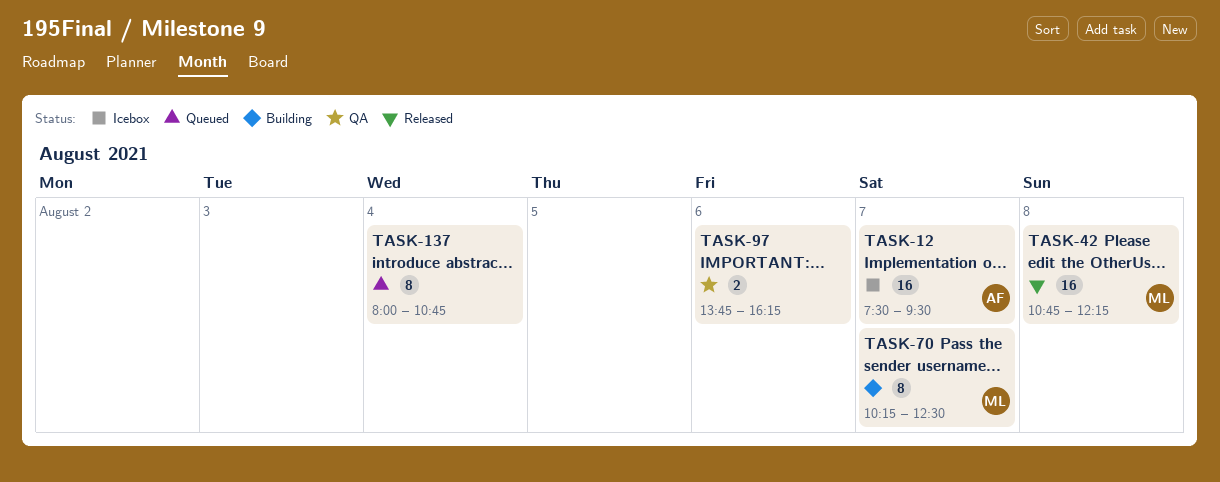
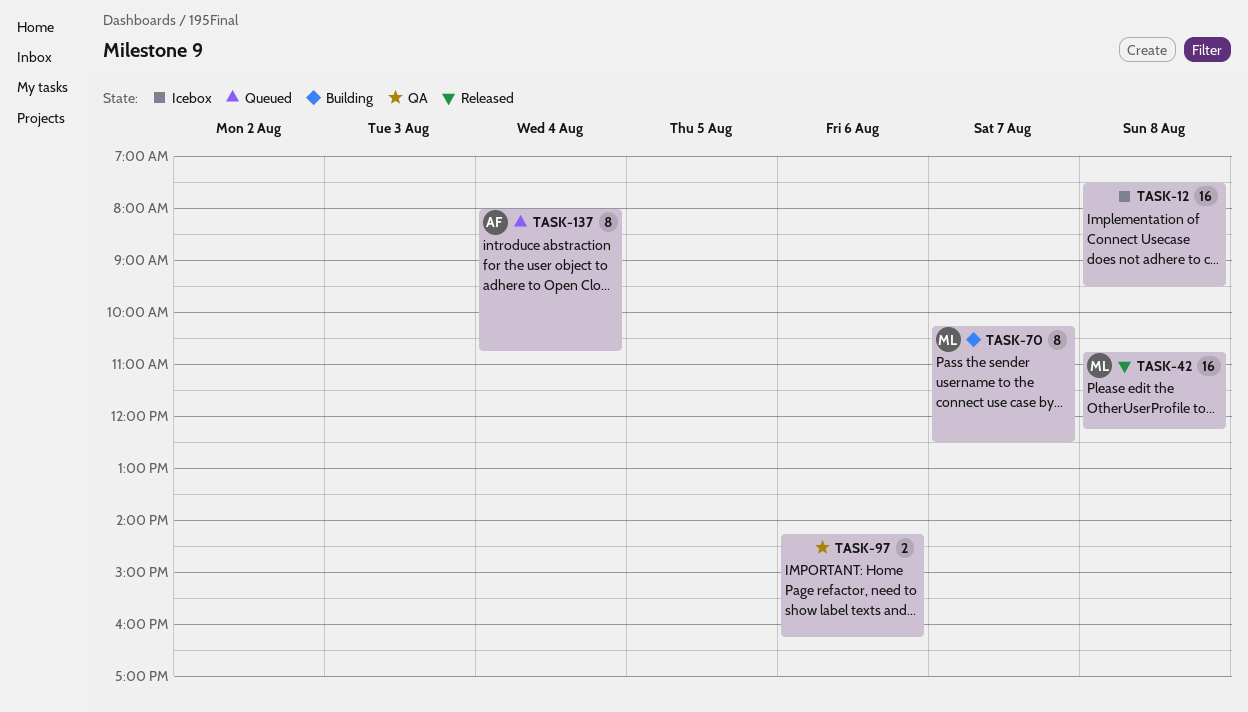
TASK-12, owner: AF -> none
TASK-12, day: Aug 7 -> Aug 8
TASK-97, begins: 13:45 -> 14:15
TASK-137, owner: none -> AF

